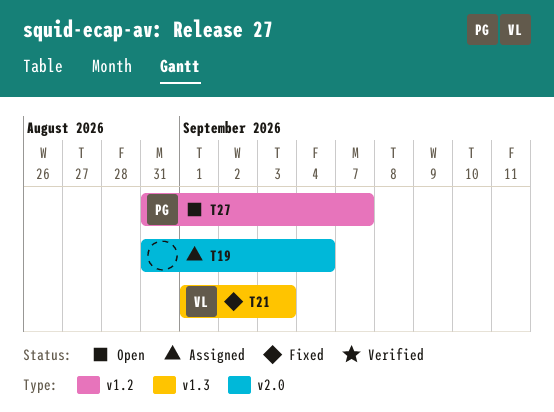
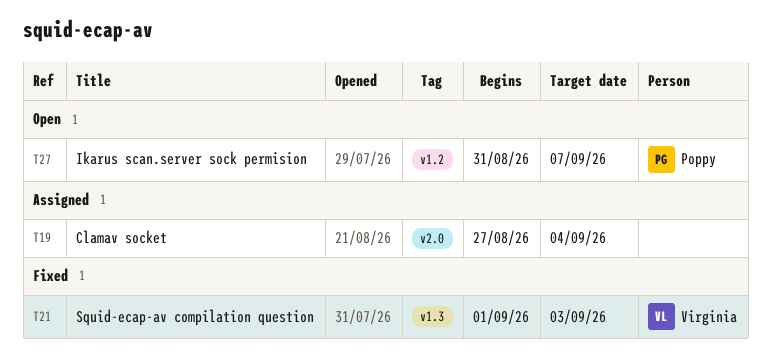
T19, start: Aug 31 -> Aug 27

